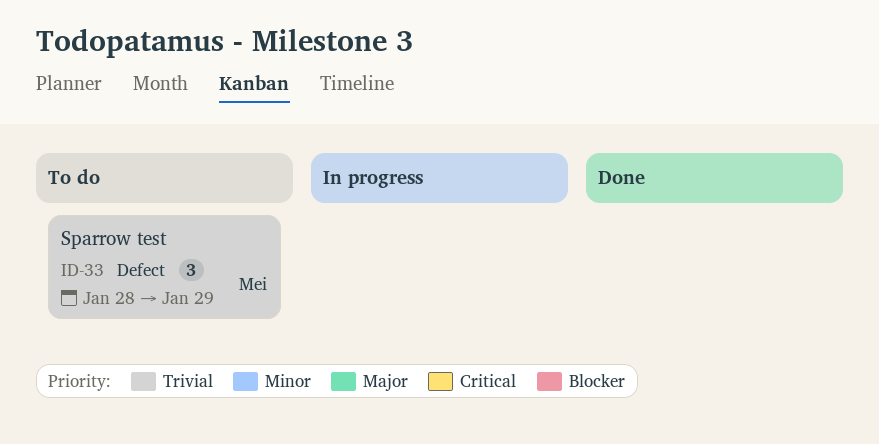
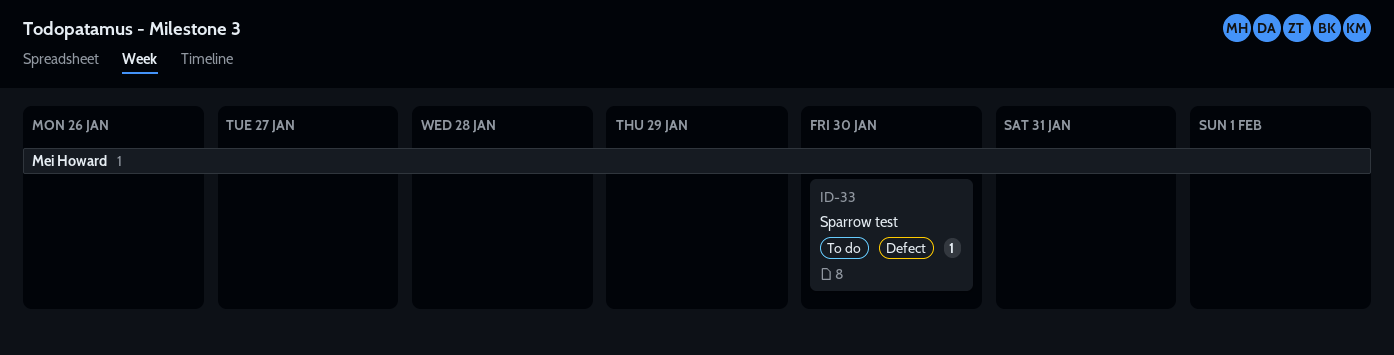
ID-33, estimate: 3 -> 1
ID-33, due: Jan 29 -> Jan 30

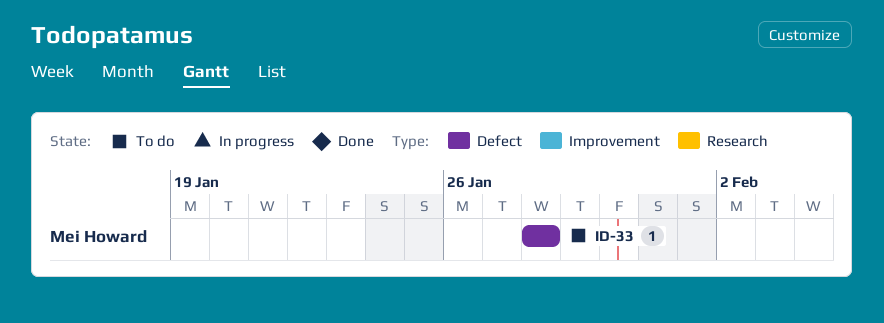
ID-33, due: Jan 30 -> Jan 28

